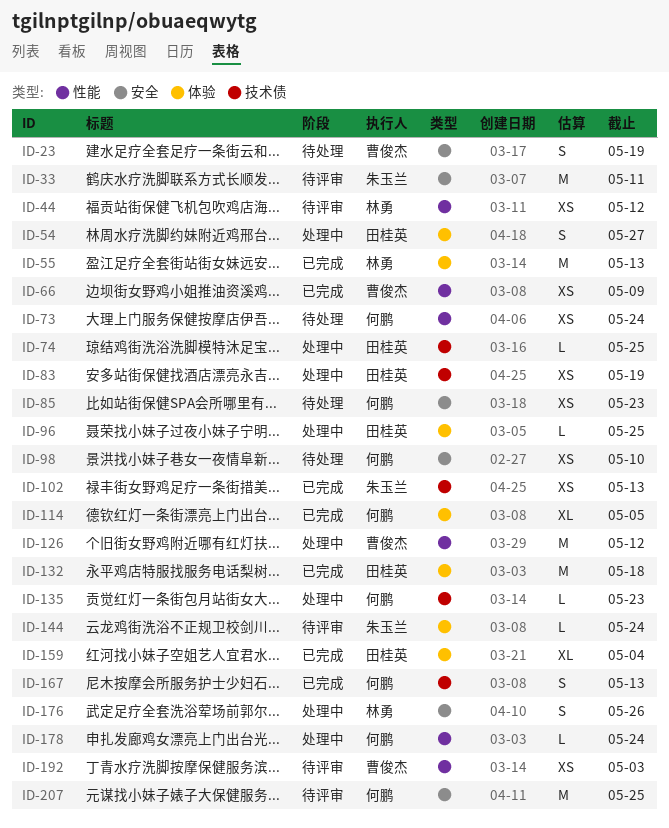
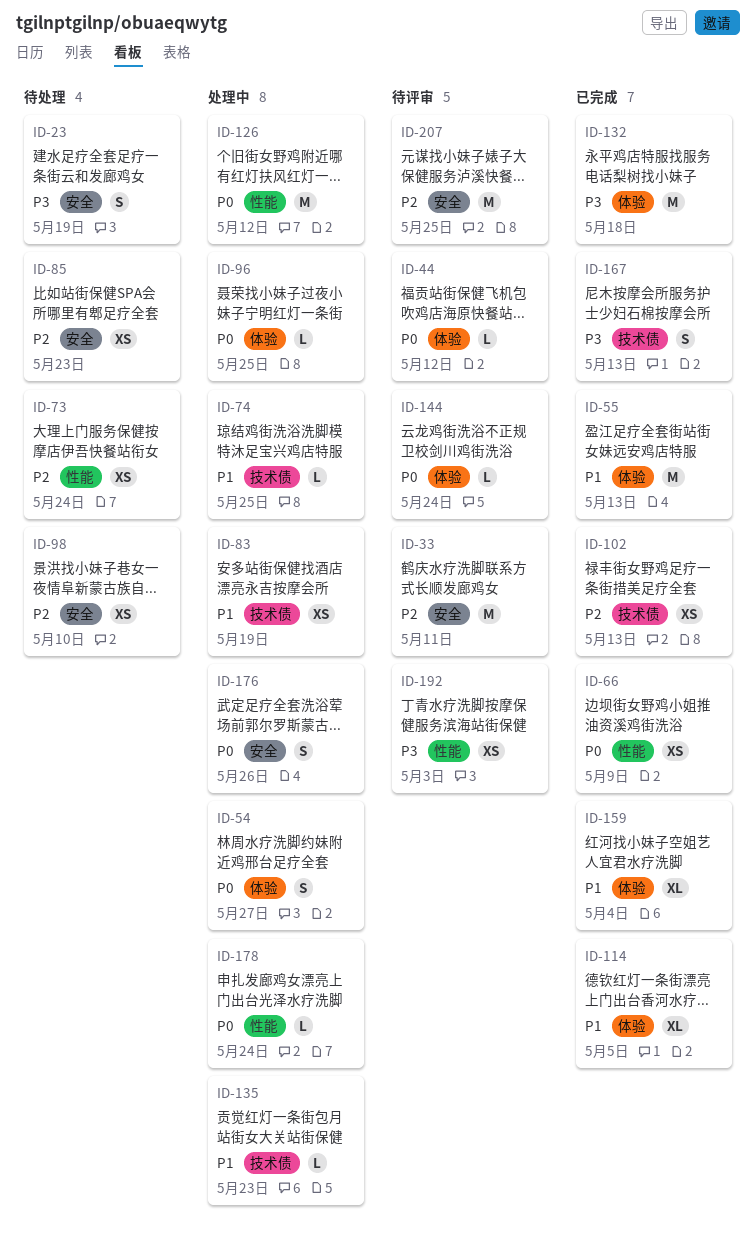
ID-44, label: 性能 -> 体验
ID-44, estimate: XS -> L

